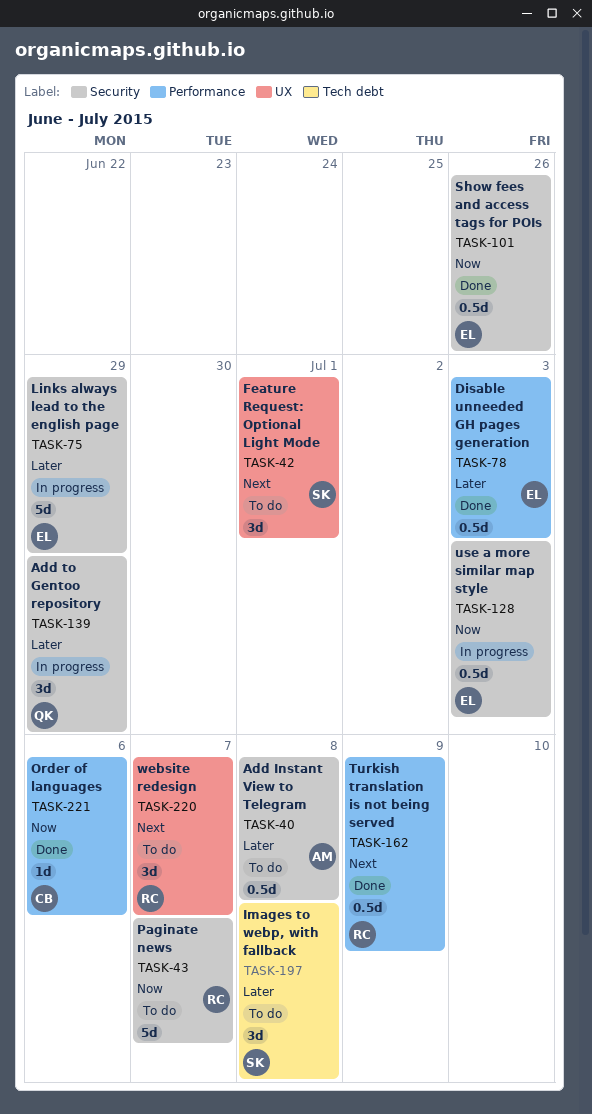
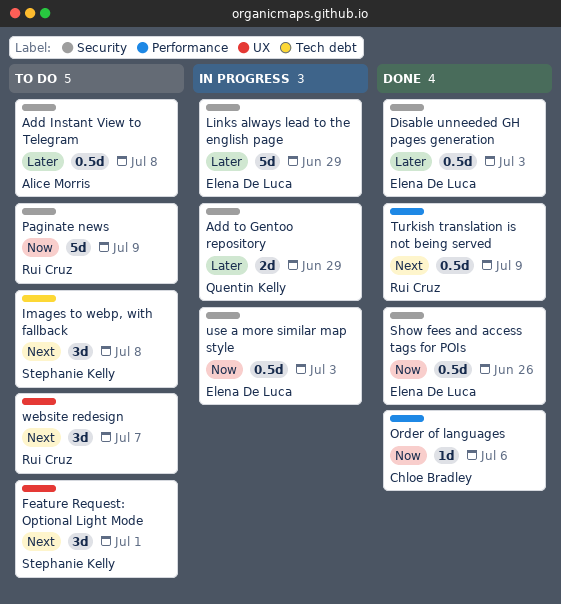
Add to Gentoo repository, estimate: 3d -> 2d
Disable unneeded GH pages generation, label: Performance -> Security
Images to webp, with fallback, priority: Later -> Next
Paginate news, due: Jul 7 -> Jul 9

